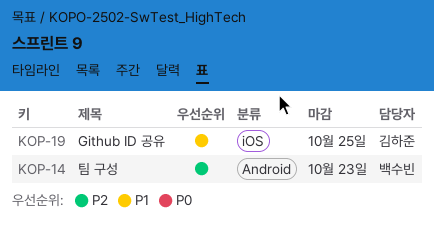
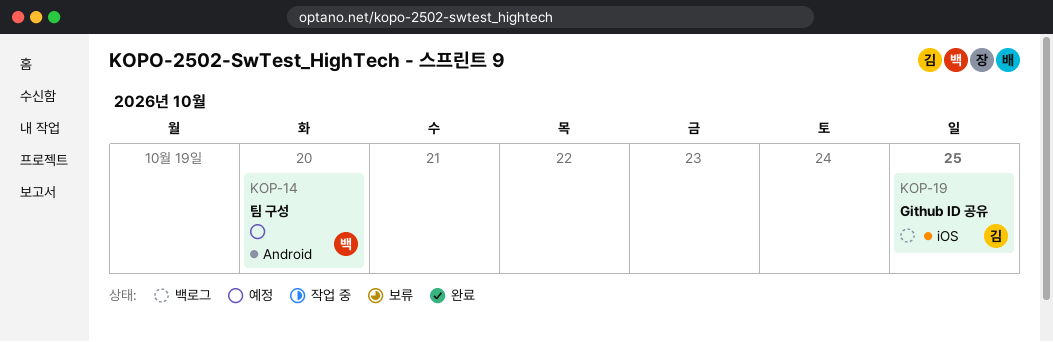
KOP-14, due: Oct 23 -> Oct 20

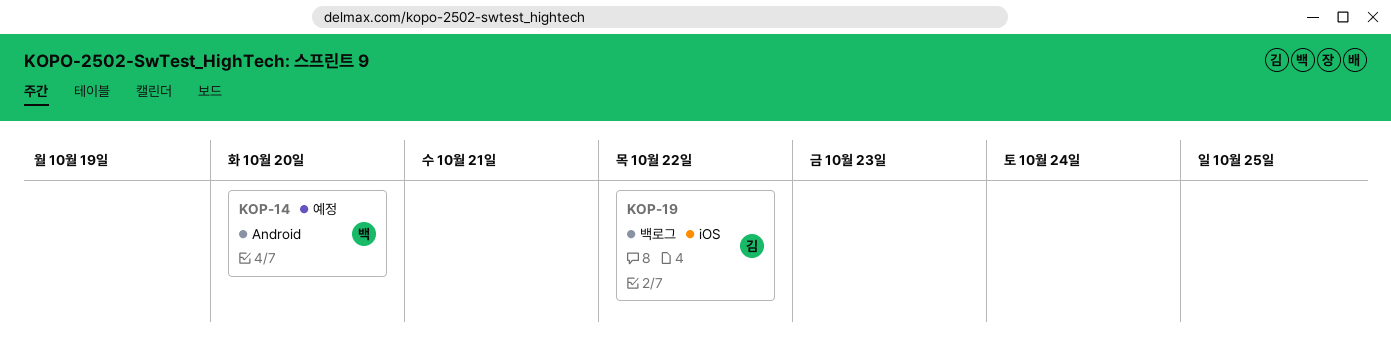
KOP-19, due: Oct 25 -> Oct 22

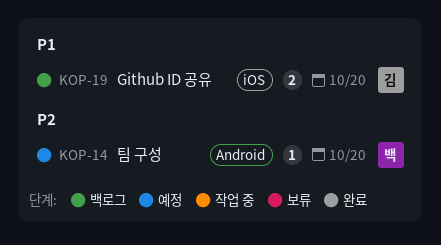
KOP-19, due: Oct 22 -> Oct 20

